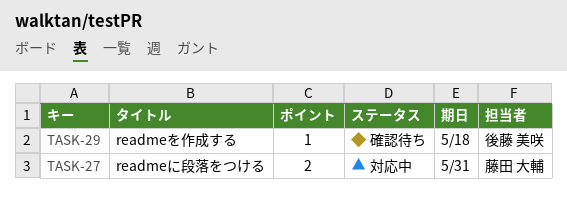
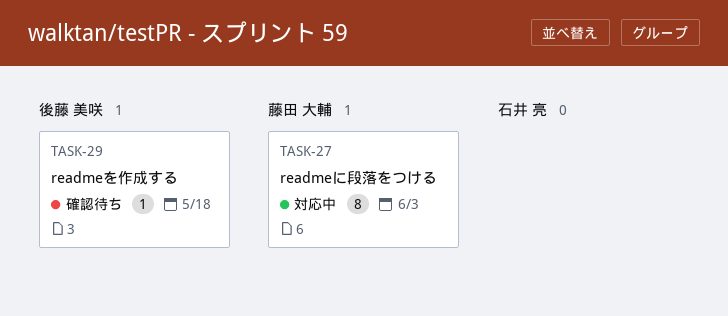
TASK-27, estimate: 2 -> 8
TASK-27, due: May 31 -> Jun 3

